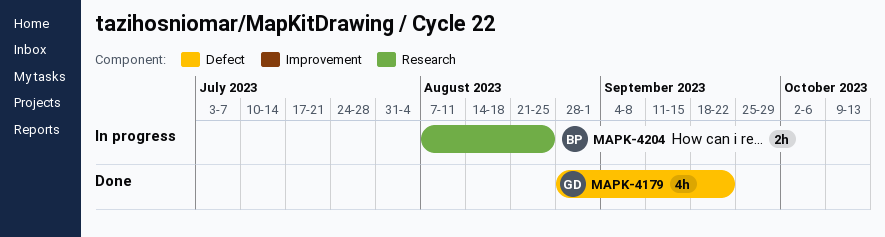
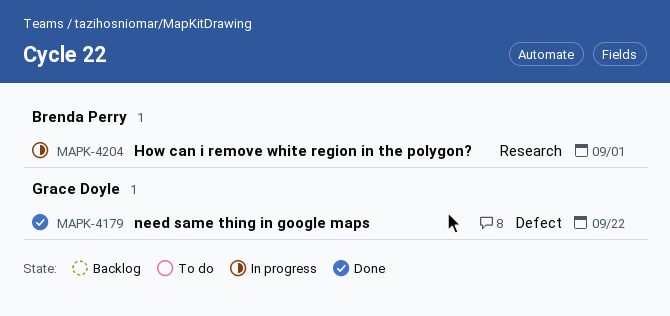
MAPK-4204, due: Aug 25 -> Sep 1

